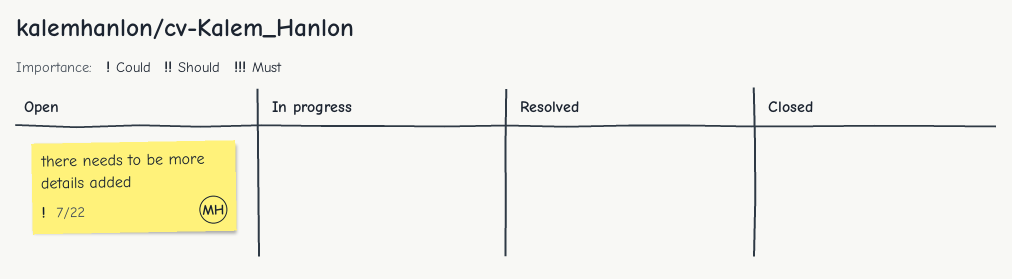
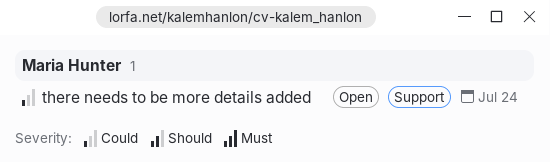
there needs to be more details added, due: Jul 22 -> Jul 24

